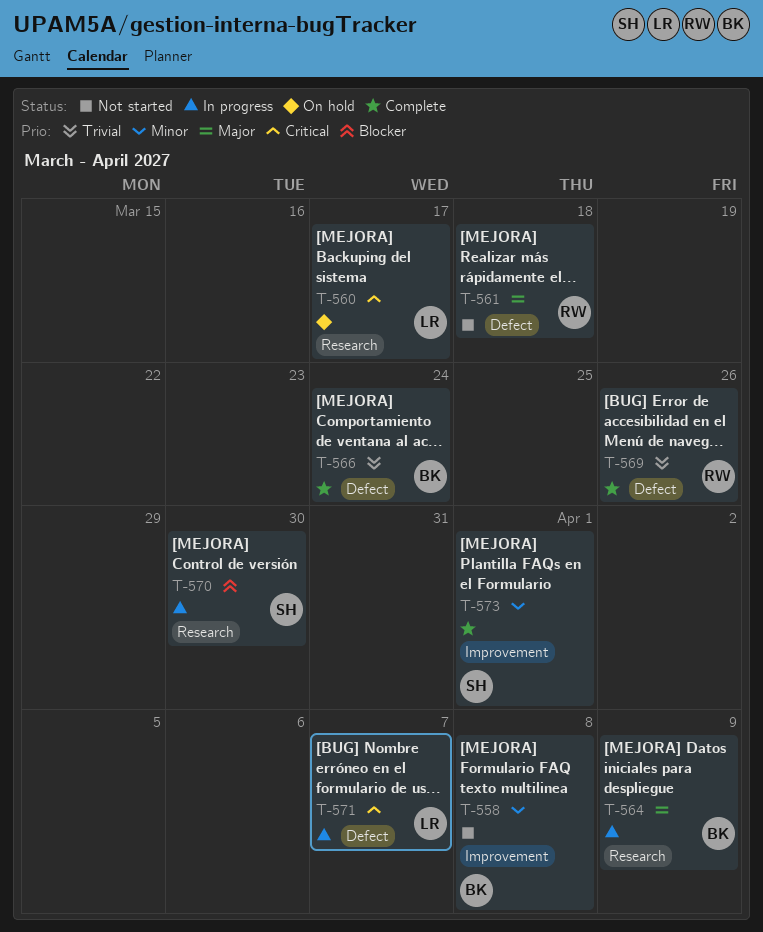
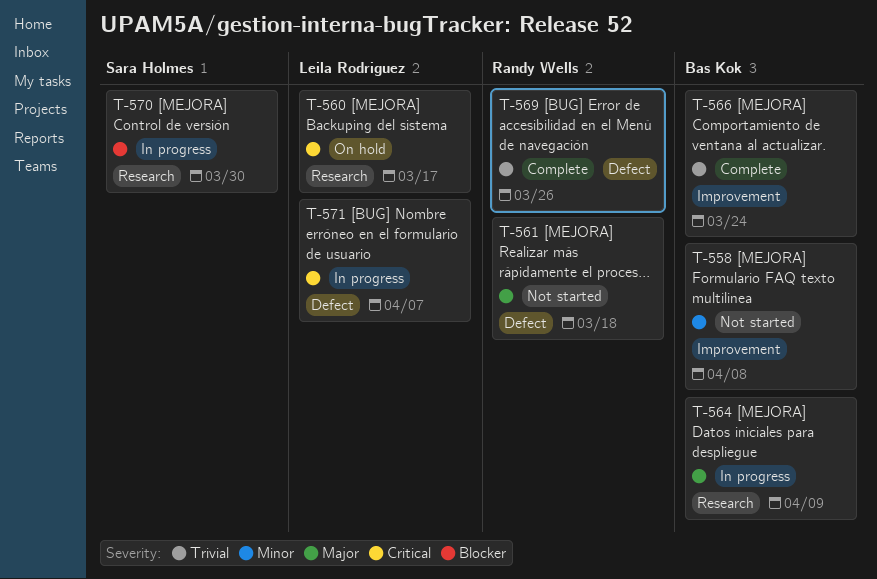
T-566, label: Defect -> Improvement
T-573: present -> none

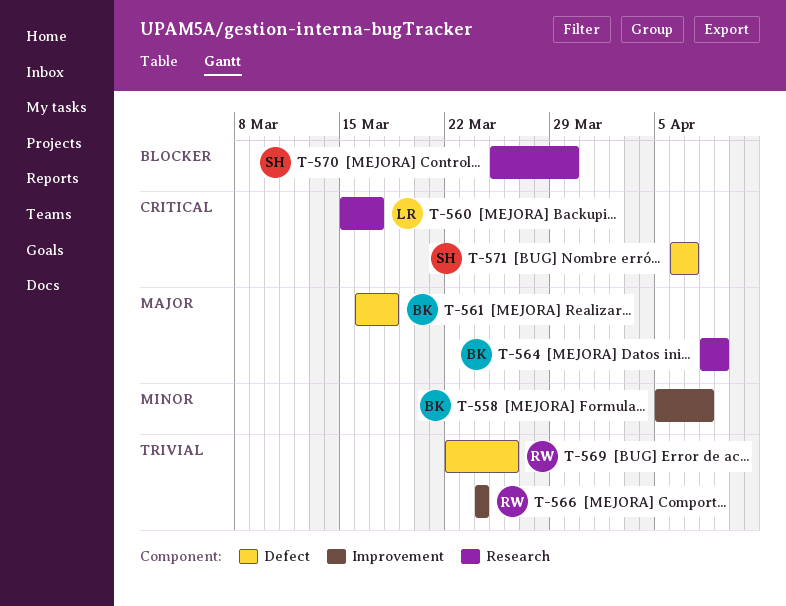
T-561, owner: Randy Wells -> Bas Kok
T-566, owner: Bas Kok -> Randy Wells
T-571, owner: Leila Rodriguez -> Sara Holmes

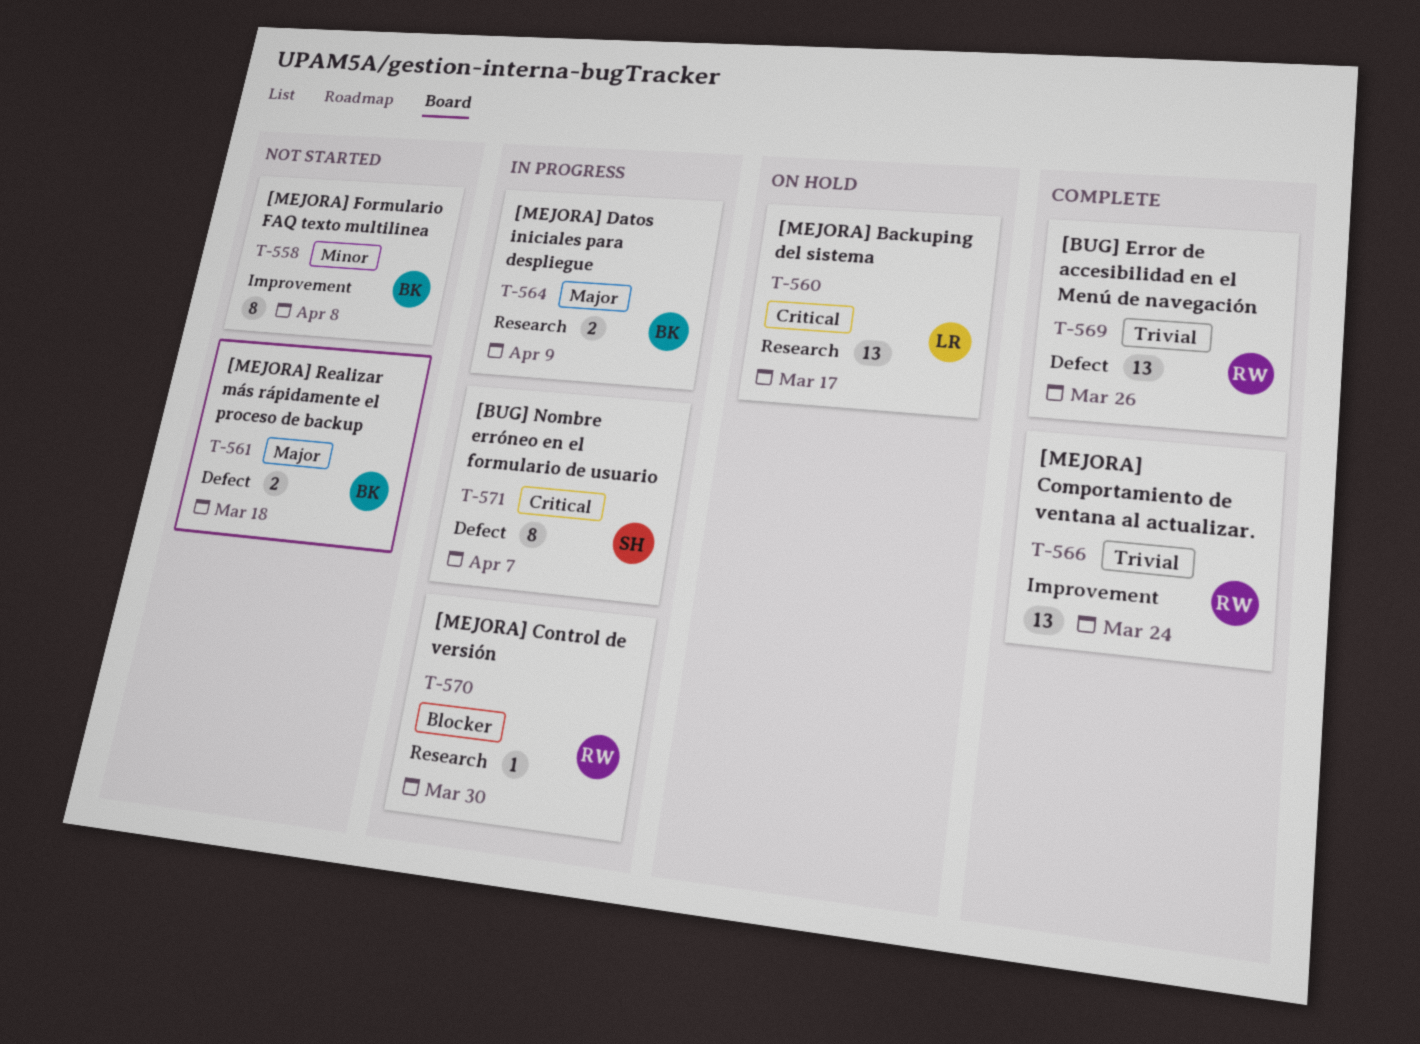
T-570, owner: SH -> RW

